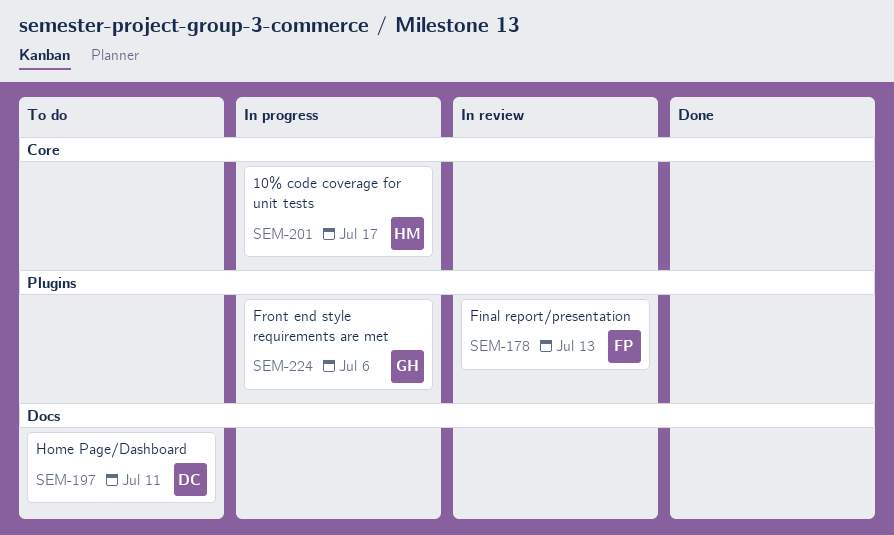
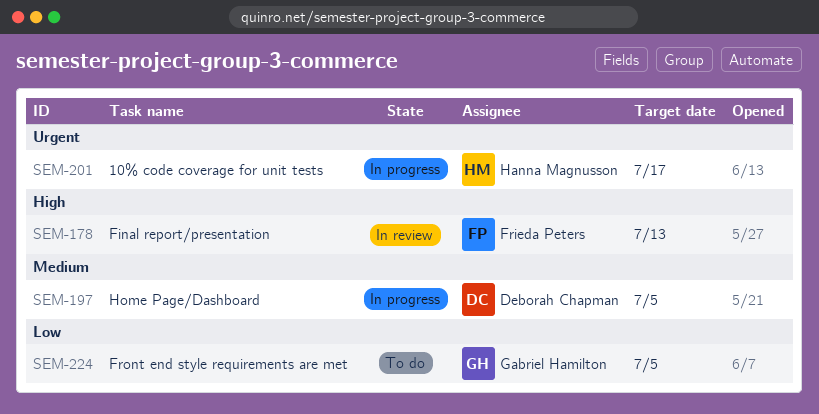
SEM-197, status: To do -> In progress
SEM-197, due: Jul 11 -> Jul 5
SEM-224, status: In progress -> To do
SEM-224, due: Jul 6 -> Jul 5

